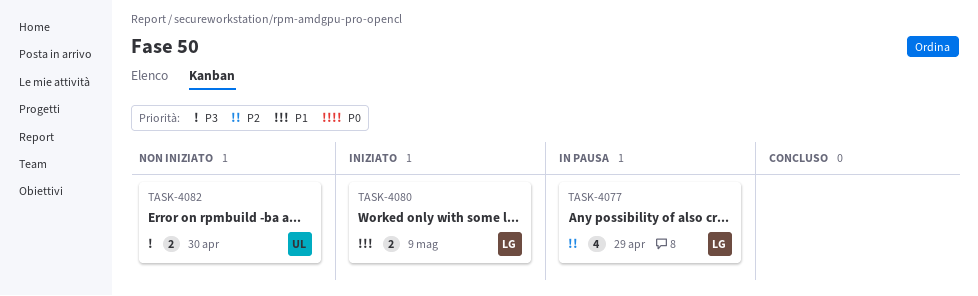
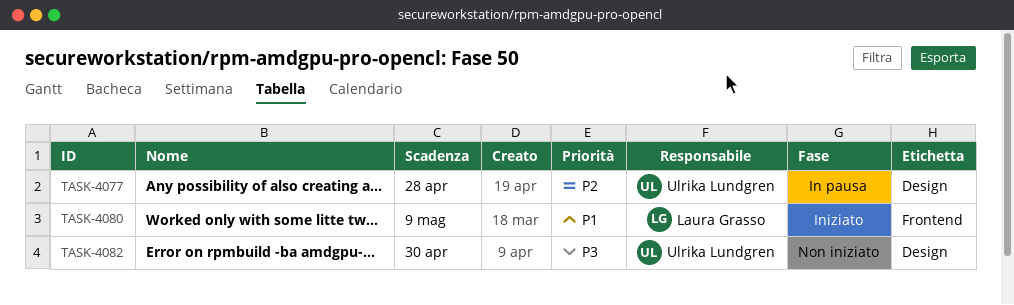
TASK-4077, owner: Laura Grasso -> Ulrika Lundgren
TASK-4077, due: Apr 29 -> Apr 28

